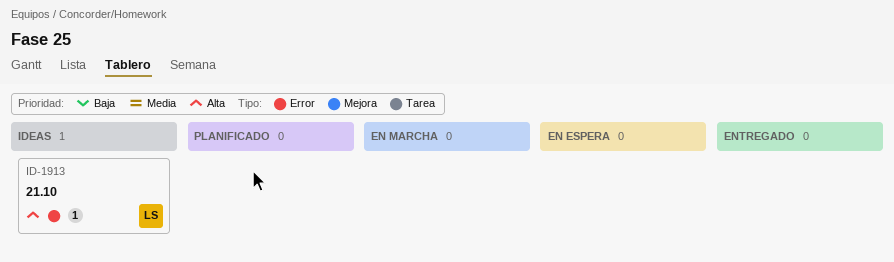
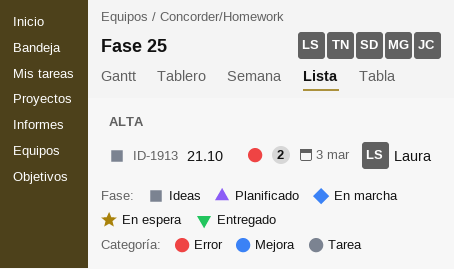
ID-1913, estimate: 1 -> 2

